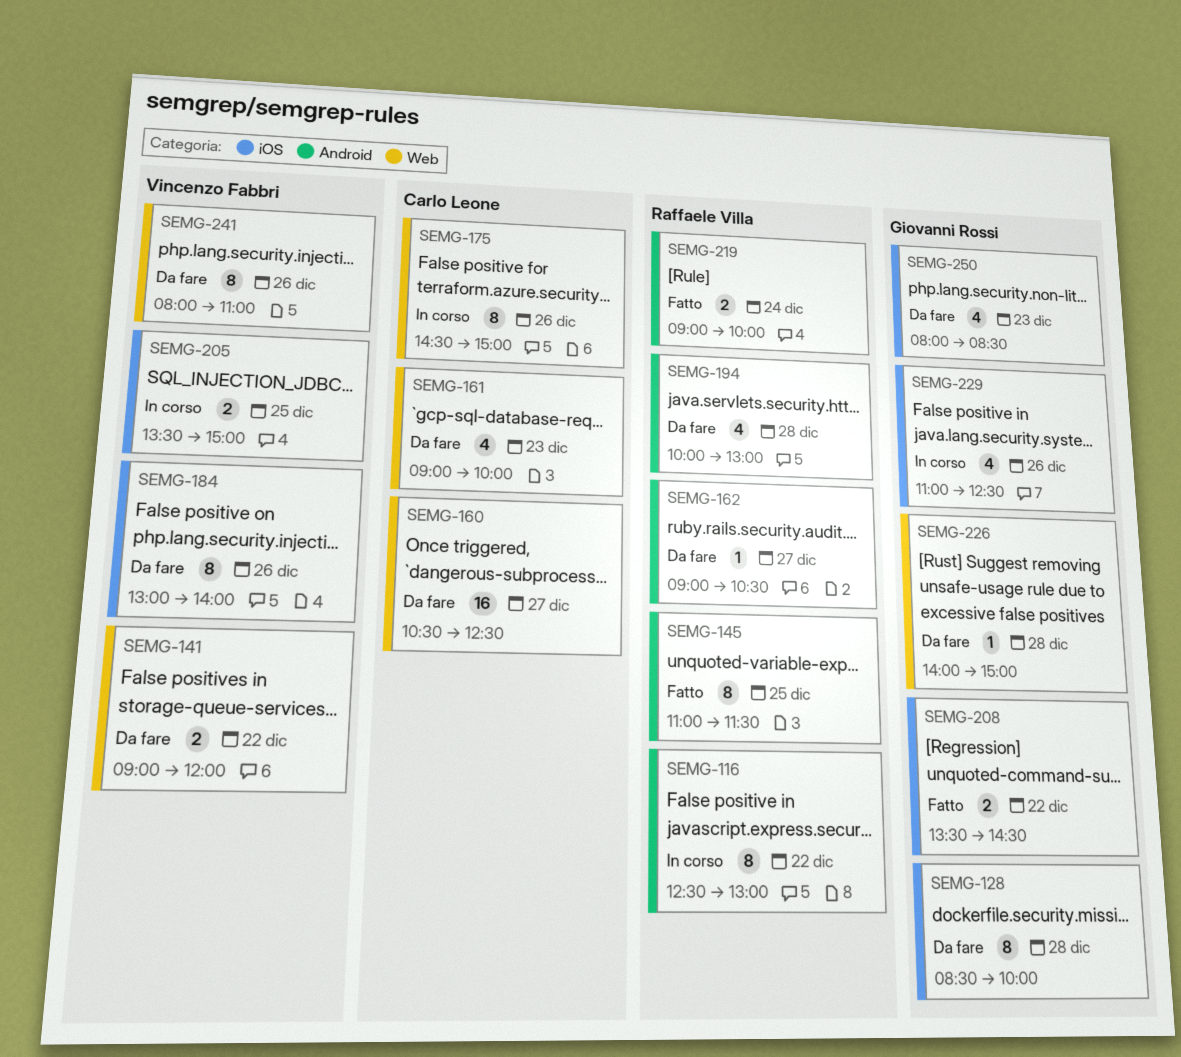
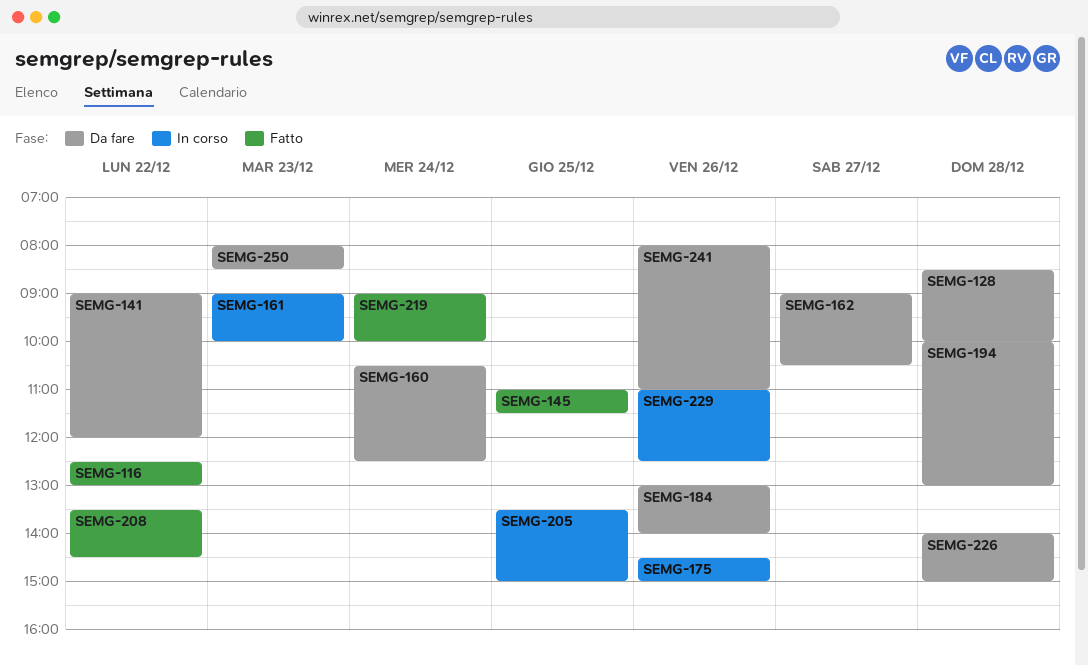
SEMG-116, status: In corso -> Fatto
SEMG-160, day: Dec 27 -> Dec 24
SEMG-161, status: Da fare -> In corso

